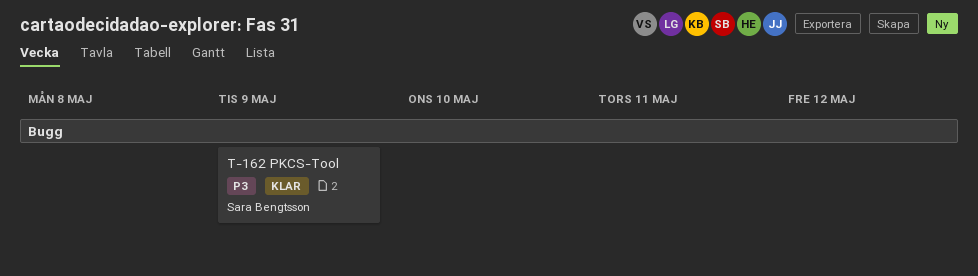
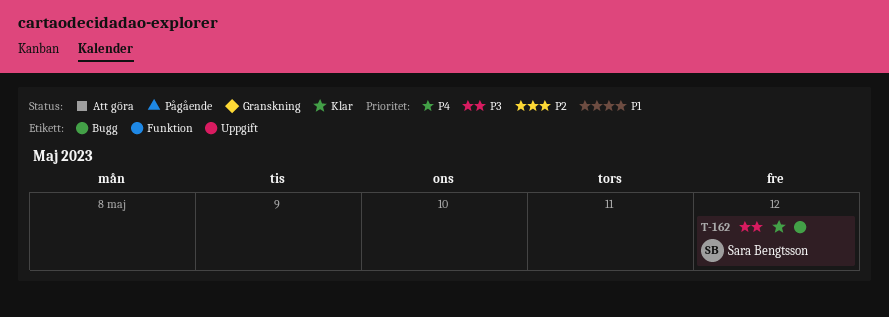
T-162, due: May 9 -> May 12

